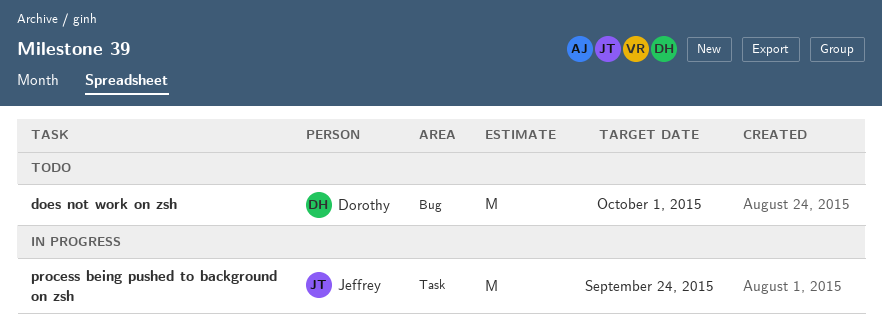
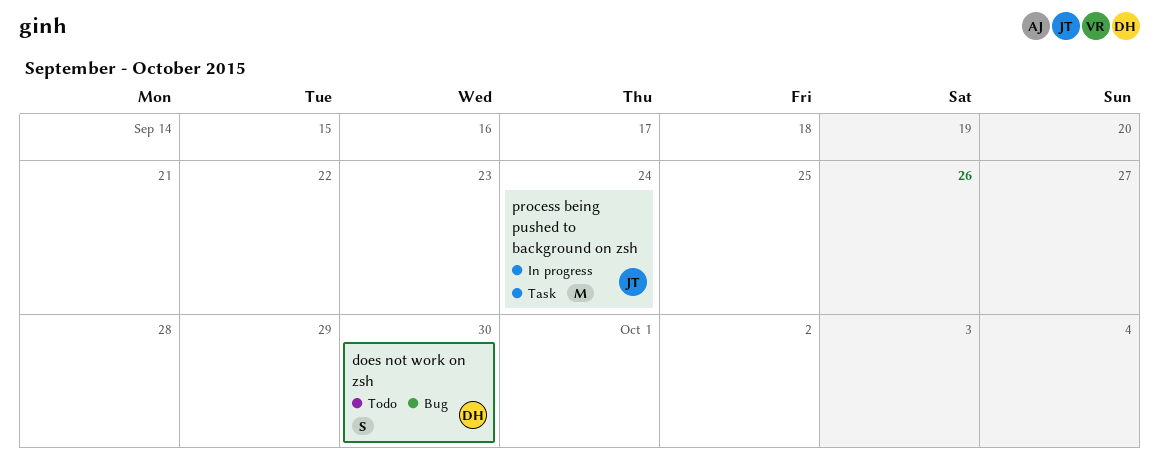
does not work on zsh, estimate: M -> S
does not work on zsh, due: Oct 1 -> Sep 30

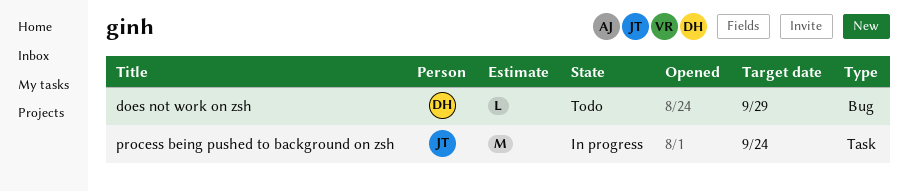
does not work on zsh, estimate: S -> L
does not work on zsh, due: Sep 30 -> Sep 29

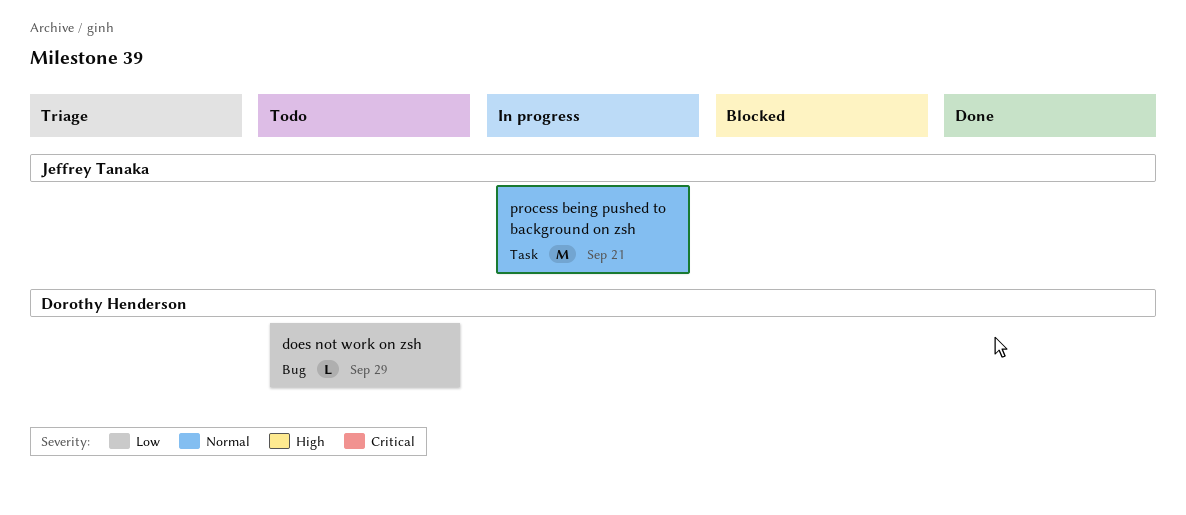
process being pushed to background on zsh, due: Sep 24 -> Sep 21

